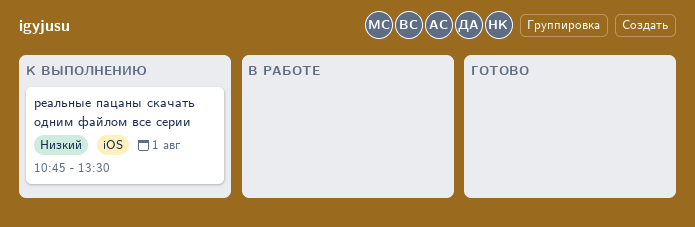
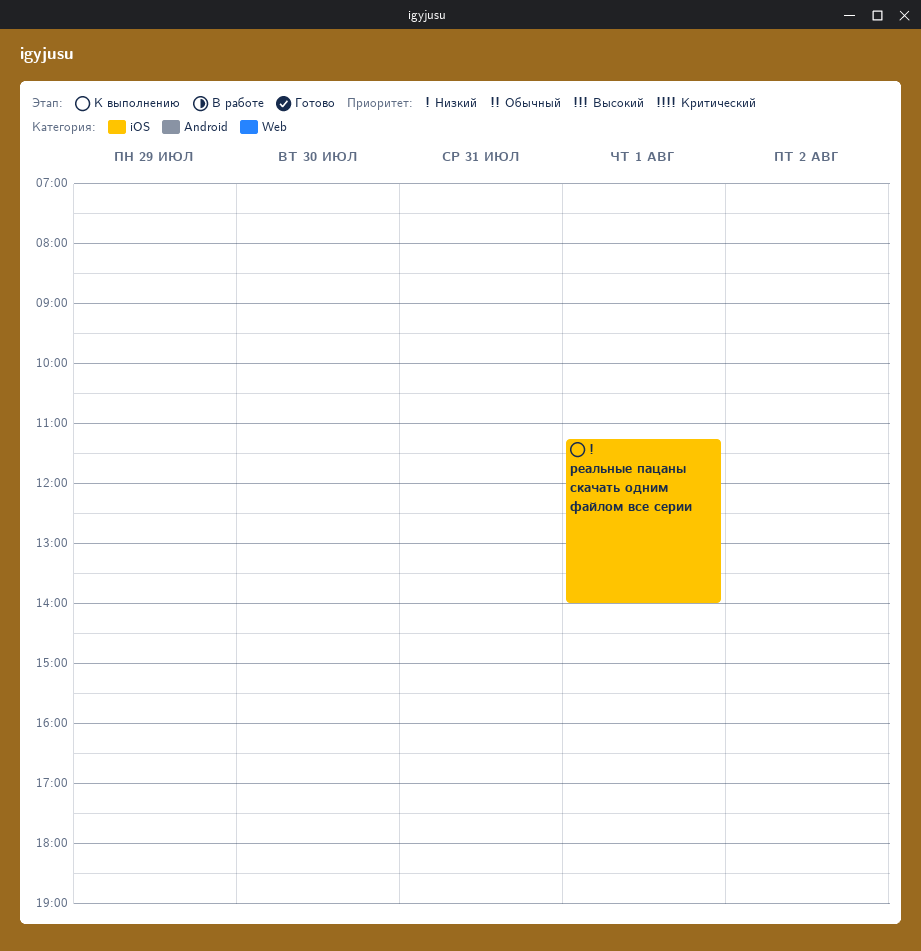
реальные пацаны скачать одним файлом все серии, begins: 10:45 -> 11:15
реальные пацаны скачать одним файлом все серии, ends: 13:30 -> 14:00

